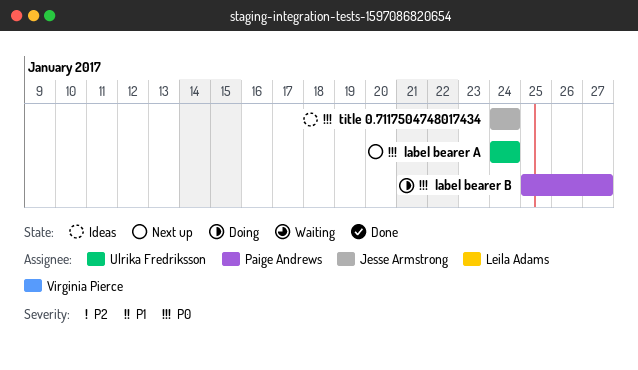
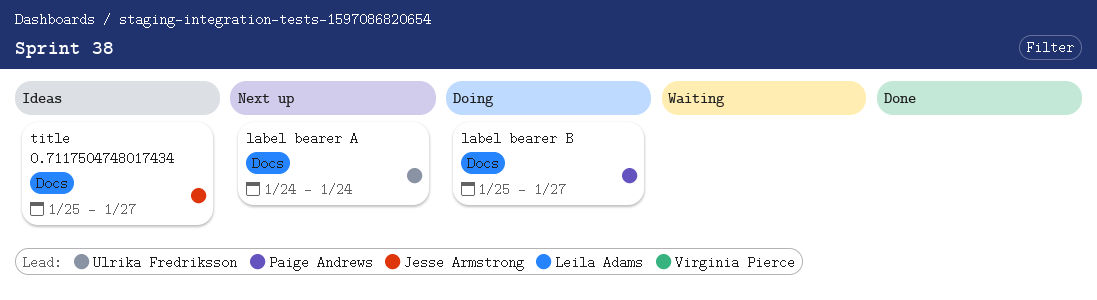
title 0.7117504748017434, start: Jan 24 -> Jan 25
title 0.7117504748017434, due: Jan 24 -> Jan 27

